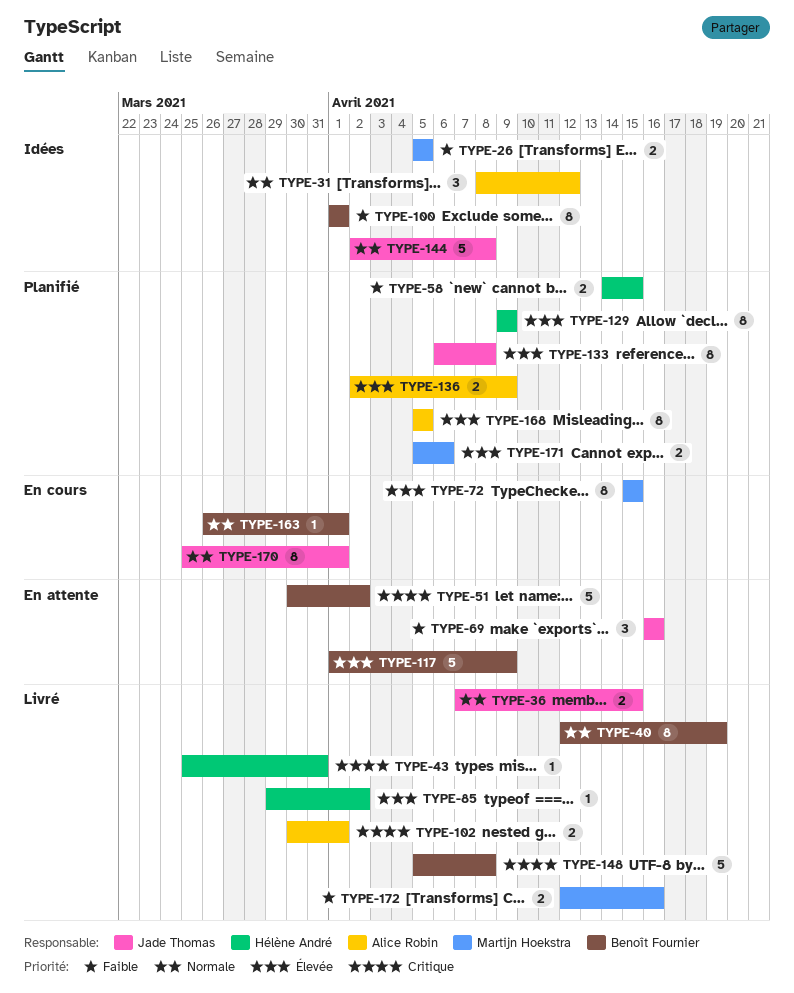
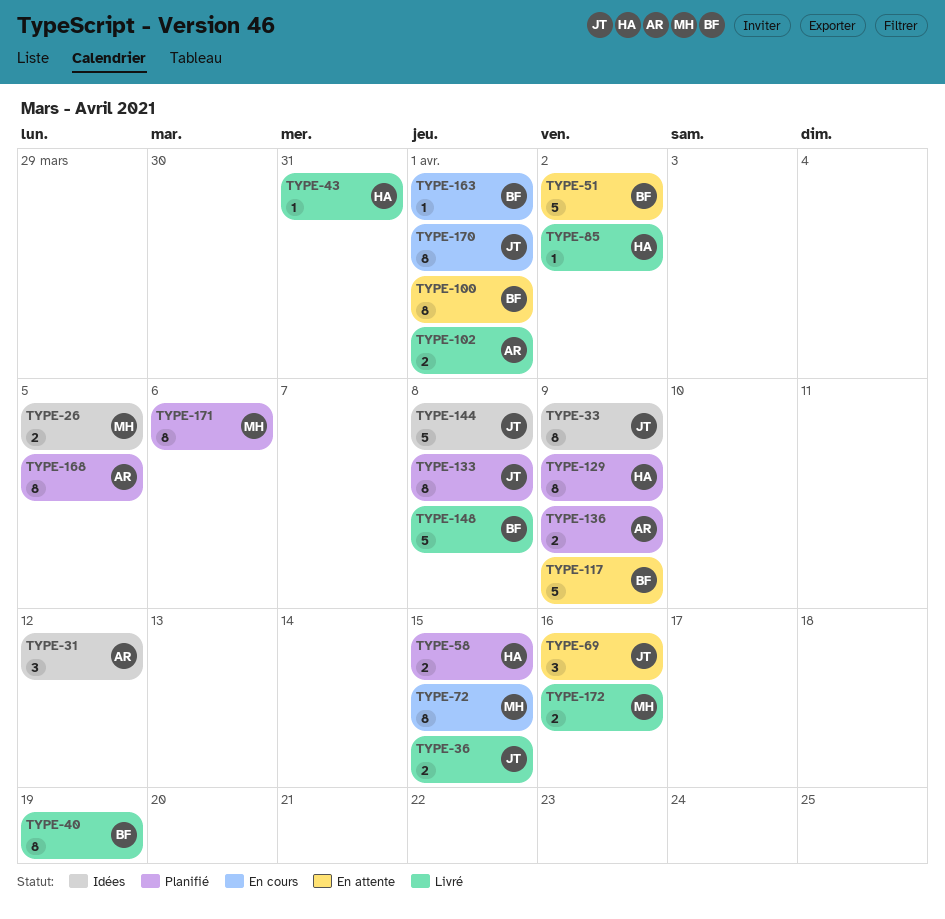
TYPE-33: none -> present
TYPE-100, status: Idées -> En attente
TYPE-171, estimate: 2 -> 8

